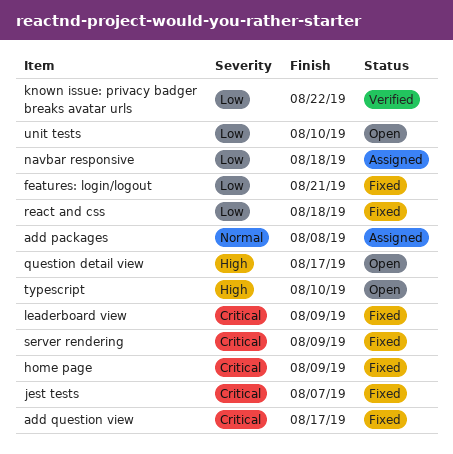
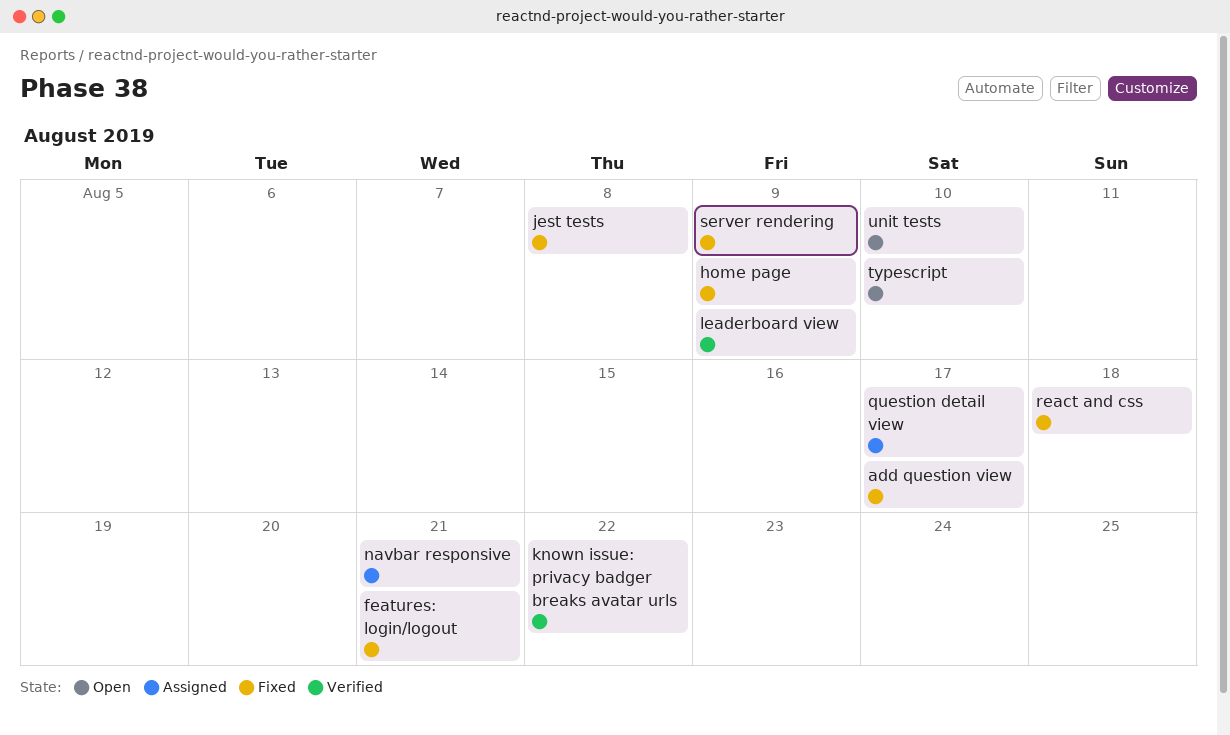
add packages: present -> none
jest tests, due: Aug 7 -> Aug 8
leaderboard view, status: Fixed -> Verified
navbar responsive, due: Aug 18 -> Aug 21
question detail view, status: Open -> Assigned

